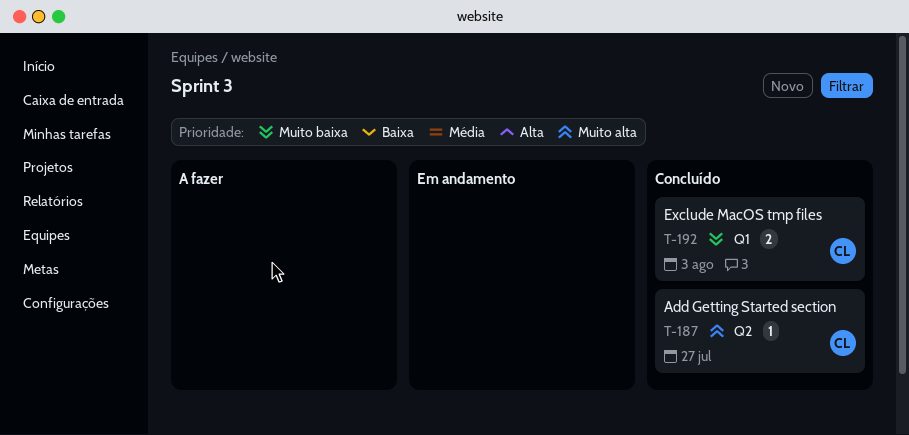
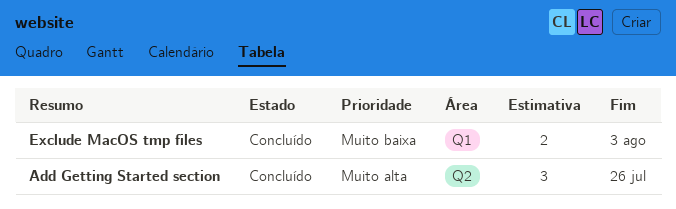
Add Getting Started section, estimate: 1 -> 3
Add Getting Started section, due: Jul 27 -> Jul 26

